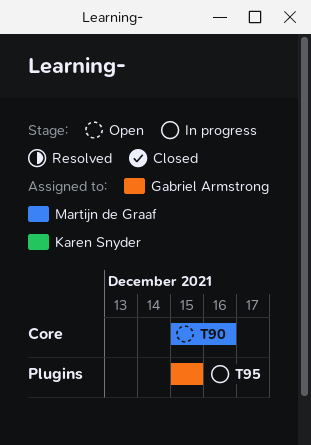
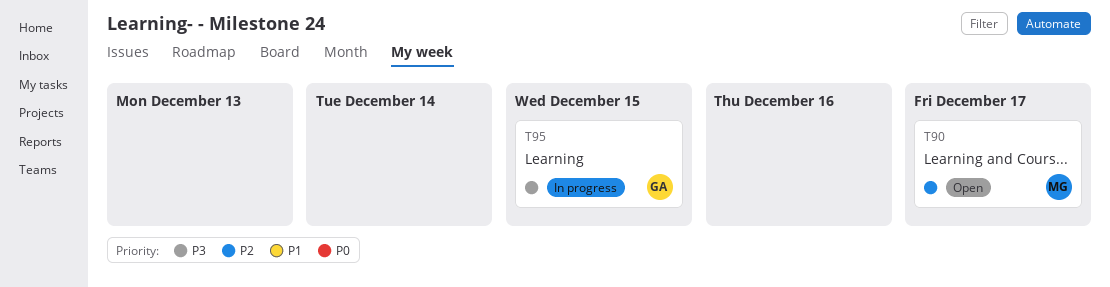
T90, due: Dec 16 -> Dec 17

